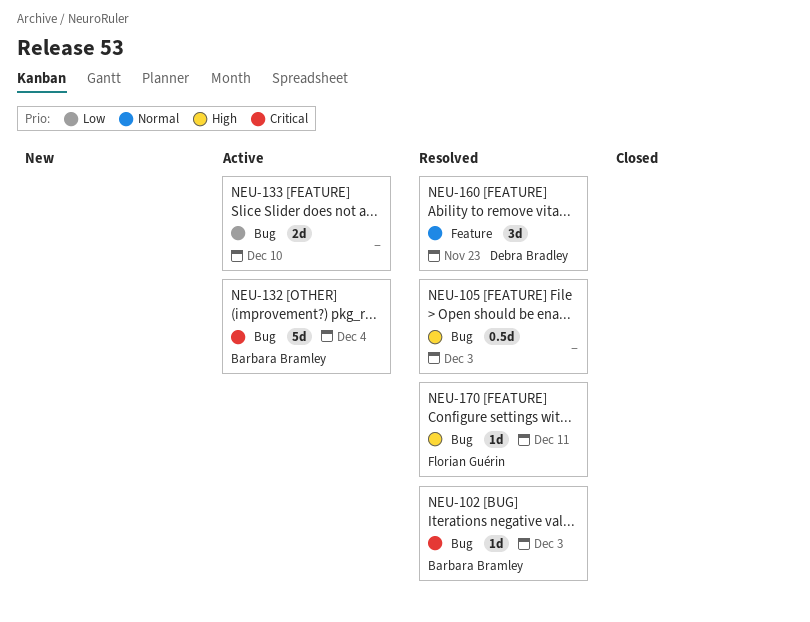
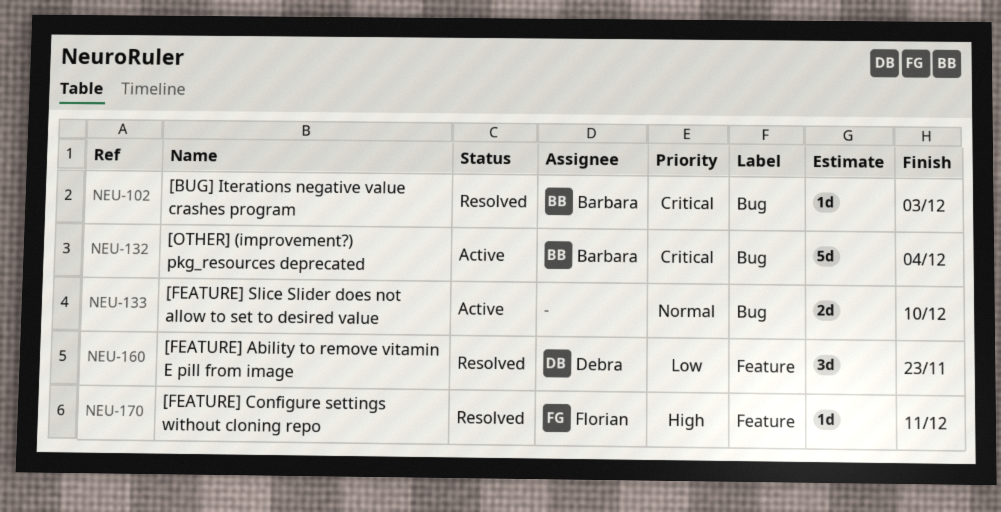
NEU-105: present -> none
NEU-133, priority: Low -> Normal
NEU-160, priority: Normal -> Low
NEU-170, label: Bug -> Feature

